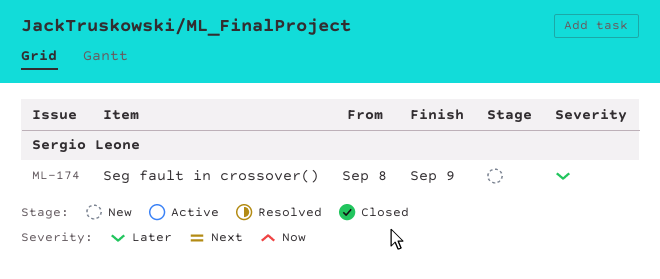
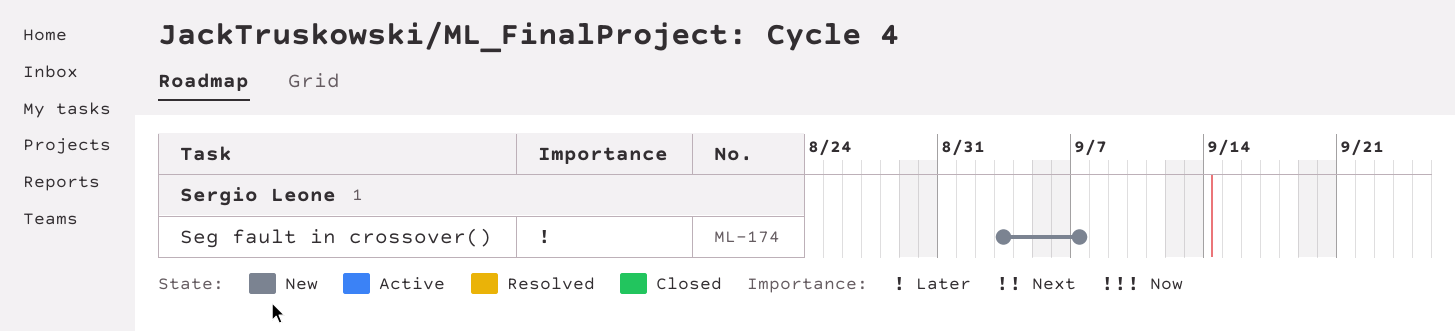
ML-174, start: Sep 8 -> Sep 3
ML-174, due: Sep 9 -> Sep 7

